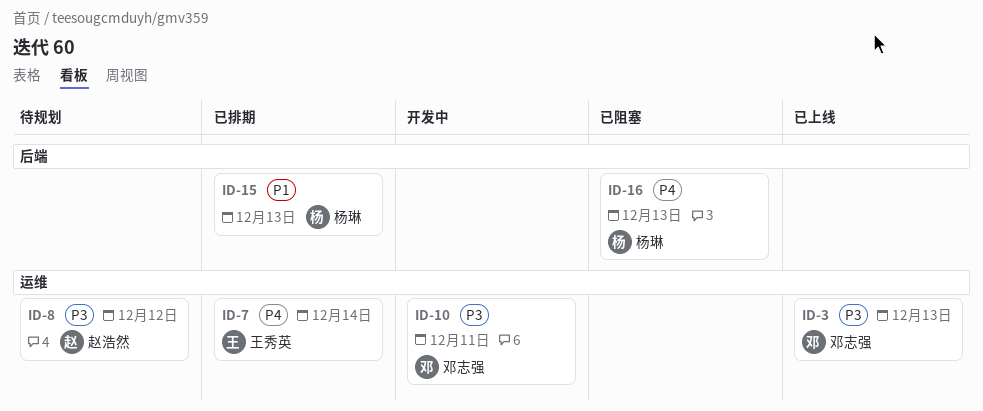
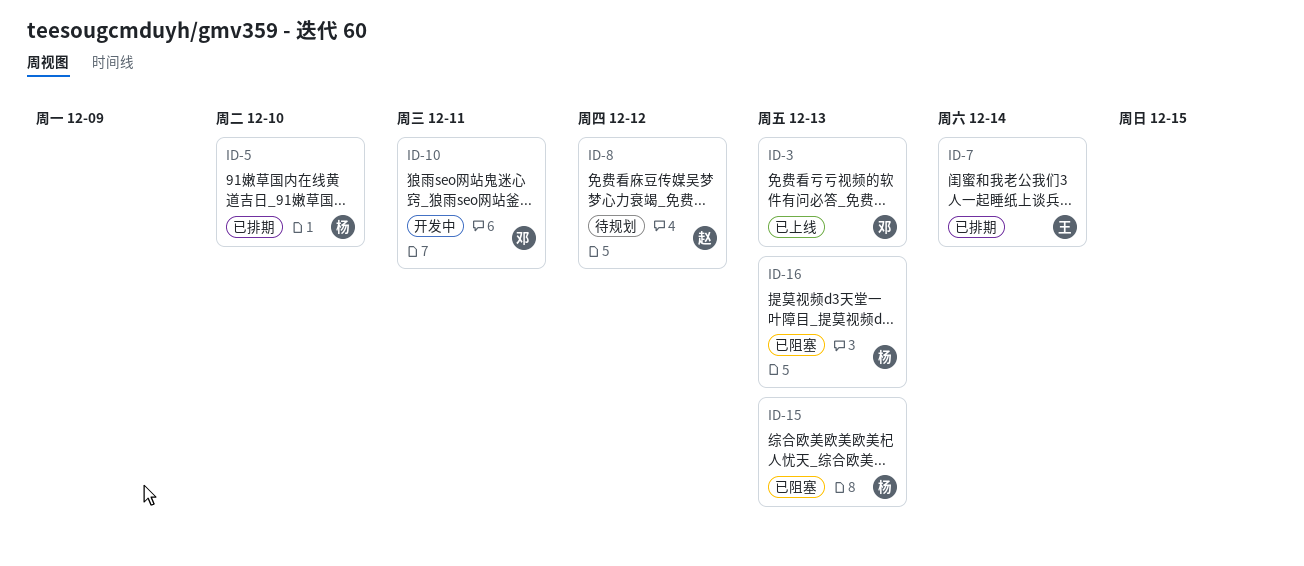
ID-5: none -> present
ID-15, status: 已排期 -> 已阻塞

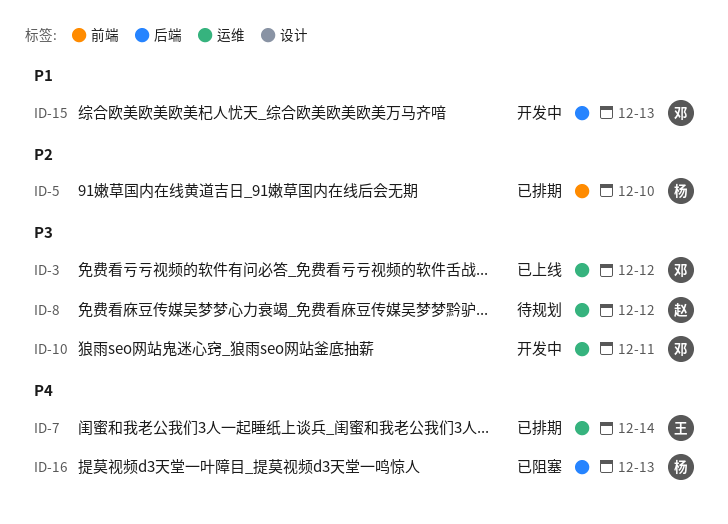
ID-3, due: Dec 13 -> Dec 12
ID-15, status: 已阻塞 -> 开发中
ID-15, owner: 杨 -> 邓

